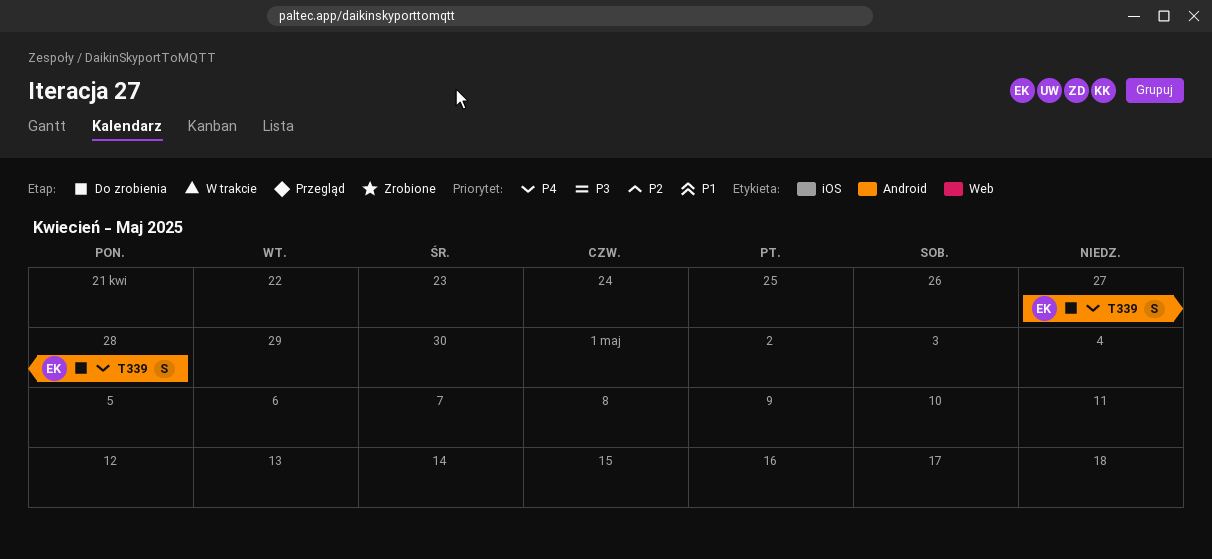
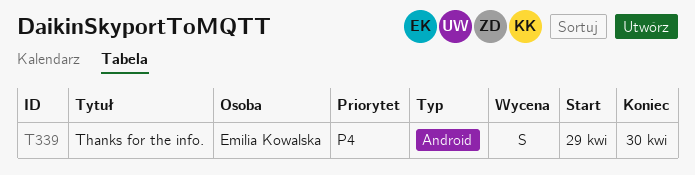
T339, start: Apr 27 -> Apr 29
T339, due: Apr 28 -> Apr 30

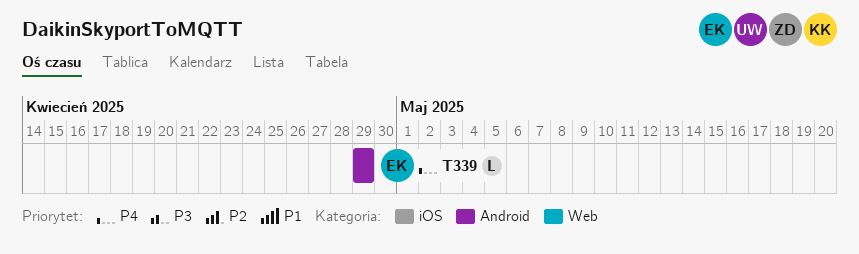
T339, estimate: S -> L
T339, due: Apr 30 -> Apr 29

